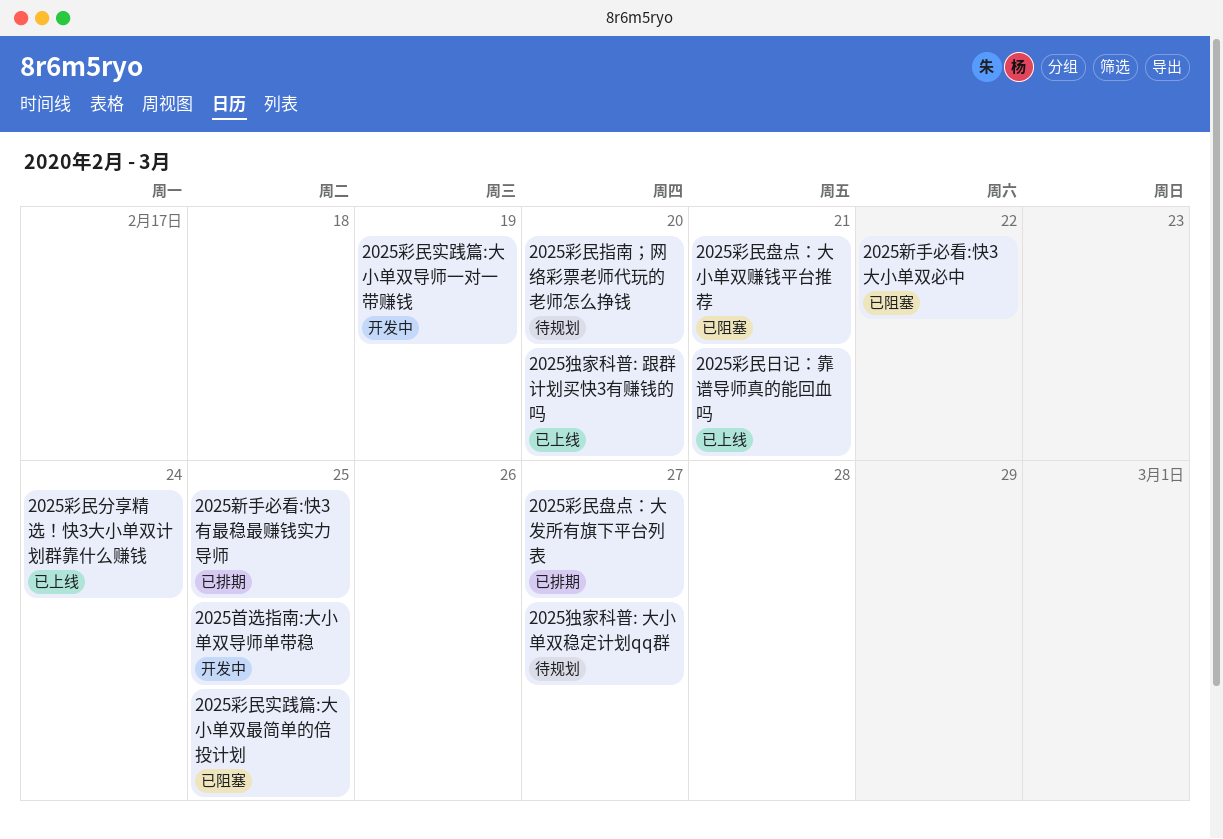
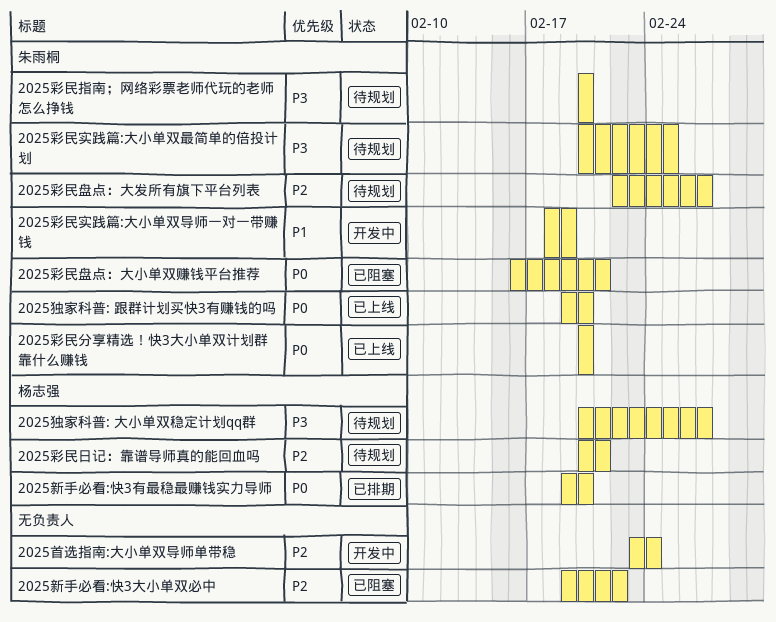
2025彩民分享精选！快3大小单双计划群靠什么赚钱, due: Feb 24 -> Feb 20
2025彩民实践篇:大小单双最简单的倍投计划, status: 已阻塞 -> 待规划
2025彩民日记：靠谱导师真的能回血吗, status: 已上线 -> 待规划
2025彩民盘点：大发所有旗下平台列表, status: 已排期 -> 待规划
2025新手必看:快3有最稳最赚钱实力导师, due: Feb 25 -> Feb 20
2025首选指南:大小单双导师单带稳, due: Feb 25 -> Feb 24

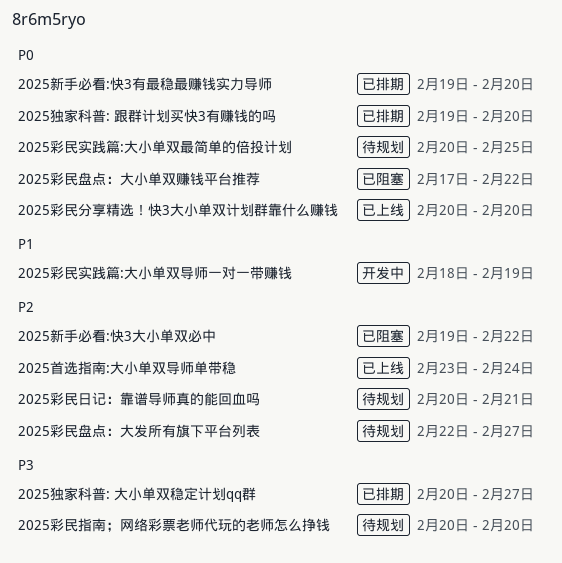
2025彩民实践篇:大小单双最简单的倍投计划, priority: P3 -> P0
2025彩民盘点：大小单双赚钱平台推荐, start: Feb 16 -> Feb 17
2025彩民盘点：大小单双赚钱平台推荐, due: Feb 21 -> Feb 22
2025独家科普: 大小单双稳定计划qq群, status: 待规划 -> 已排期
2025独家科普: 跟群计划买快3有赚钱的吗, status: 已上线 -> 已排期
2025首选指南:大小单双导师单带稳, status: 开发中 -> 已上线

